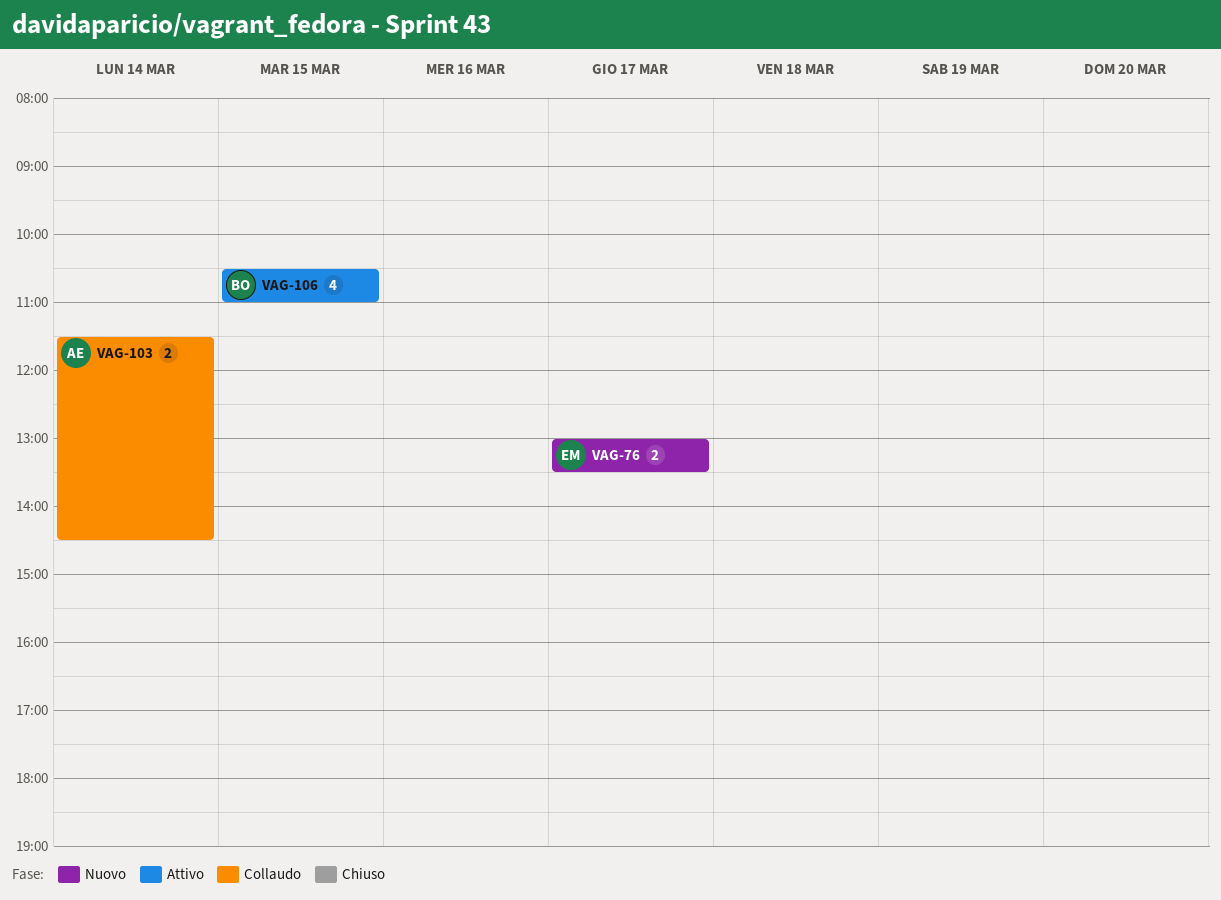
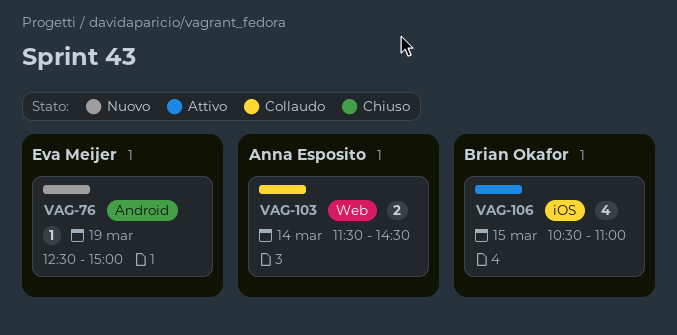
VAG-76, estimate: 2 -> 1
VAG-76, day: Mar 17 -> Mar 19
VAG-76, begins: 13:00 -> 12:30
VAG-76, ends: 13:30 -> 15:00

